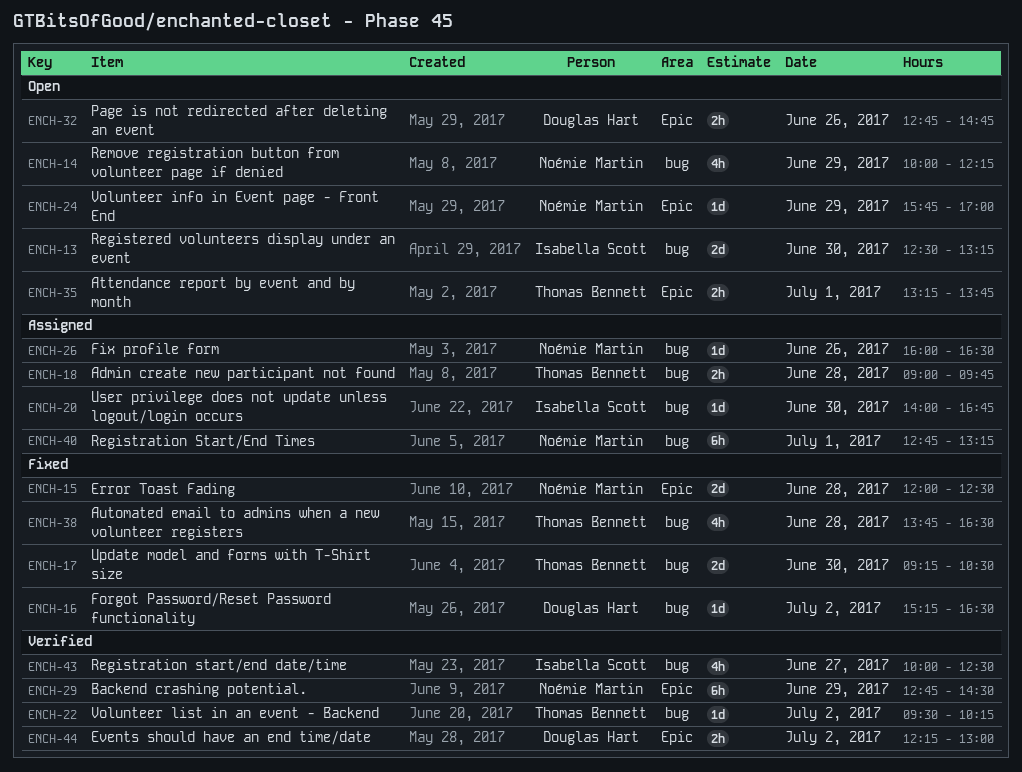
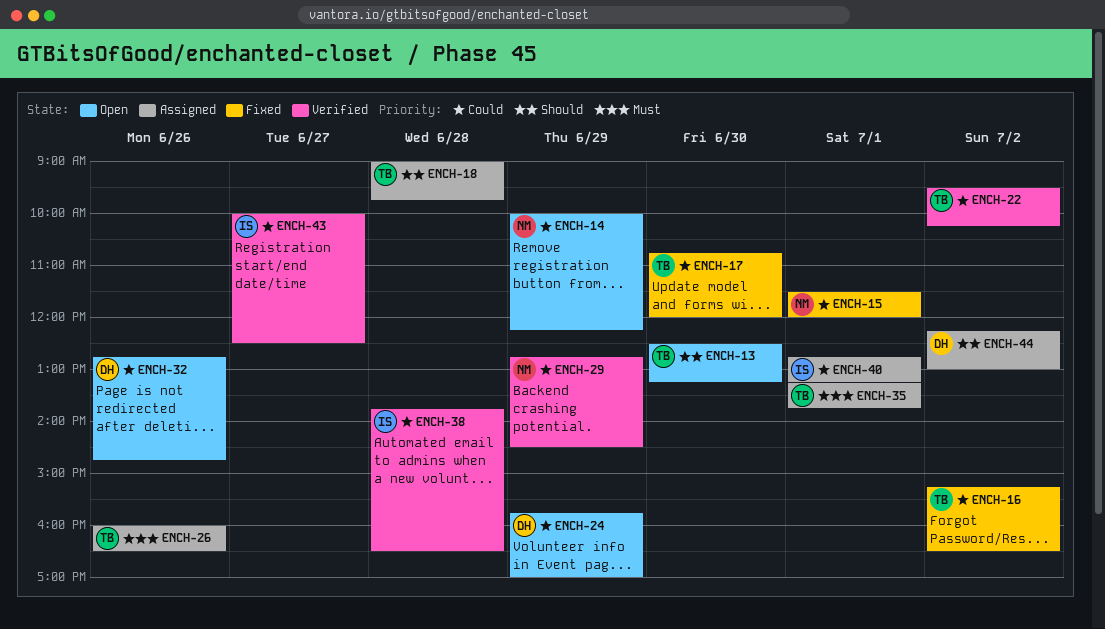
ENCH-13, owner: Isabella Scott -> Thomas Bennett
ENCH-15, day: Jun 28 -> Jul 1
ENCH-15, begins: 12:00 -> 11:30
ENCH-15, ends: 12:30 -> 12:00
ENCH-16, owner: Douglas Hart -> Thomas Bennett
ENCH-17, begins: 09:15 -> 10:45
ENCH-17, ends: 10:30 -> 12:00
ENCH-20: present -> none
ENCH-24, owner: Noémie Martin -> Douglas Hart
ENCH-26, owner: Noémie Martin -> Thomas Bennett
ENCH-35, status: Open -> Assigned
ENCH-38, status: Fixed -> Verified
ENCH-38, owner: Thomas Bennett -> Isabella Scott
ENCH-40, owner: Noémie Martin -> Isabella Scott
ENCH-44, status: Verified -> Assigned

